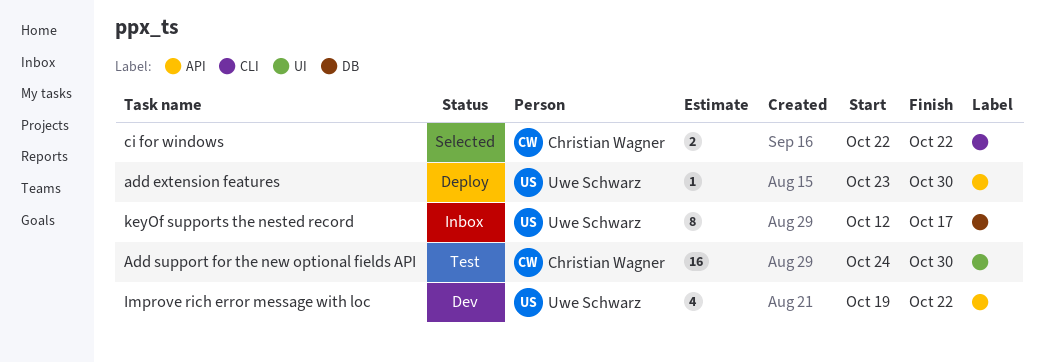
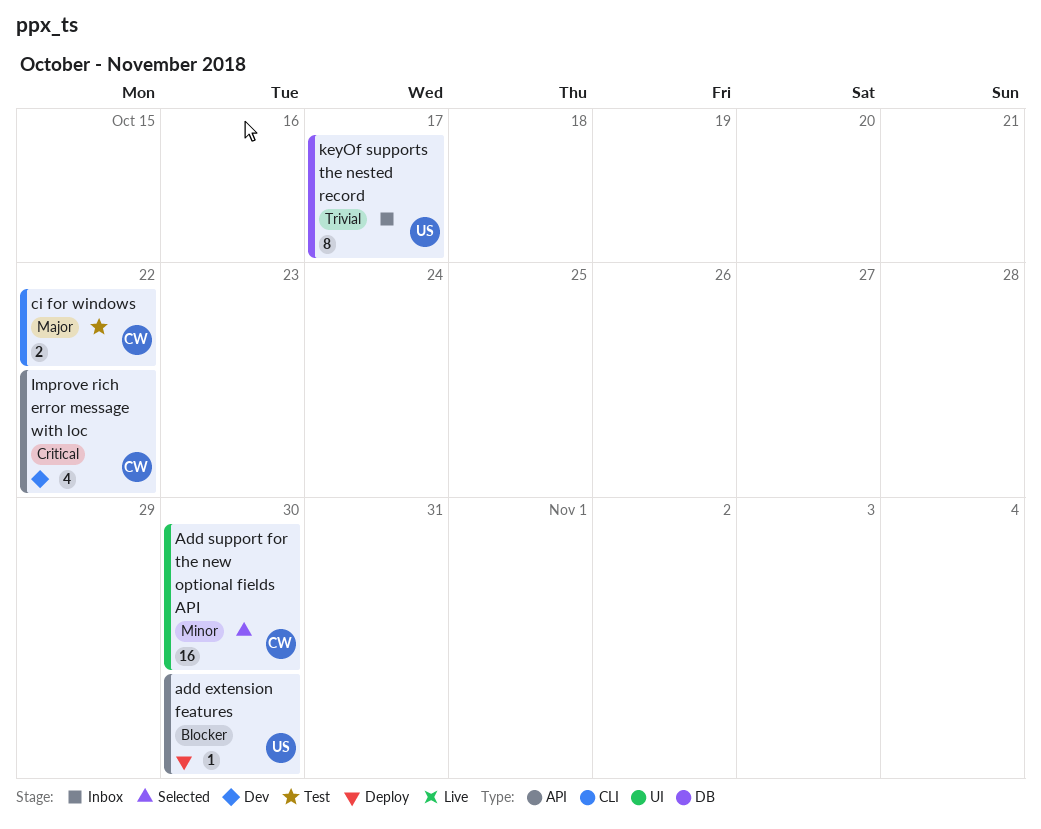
Add support for the new optional fields API, status: Test -> Selected
ci for windows, status: Selected -> Test
Improve rich error message with loc, owner: Uwe Schwarz -> Christian Wagner

